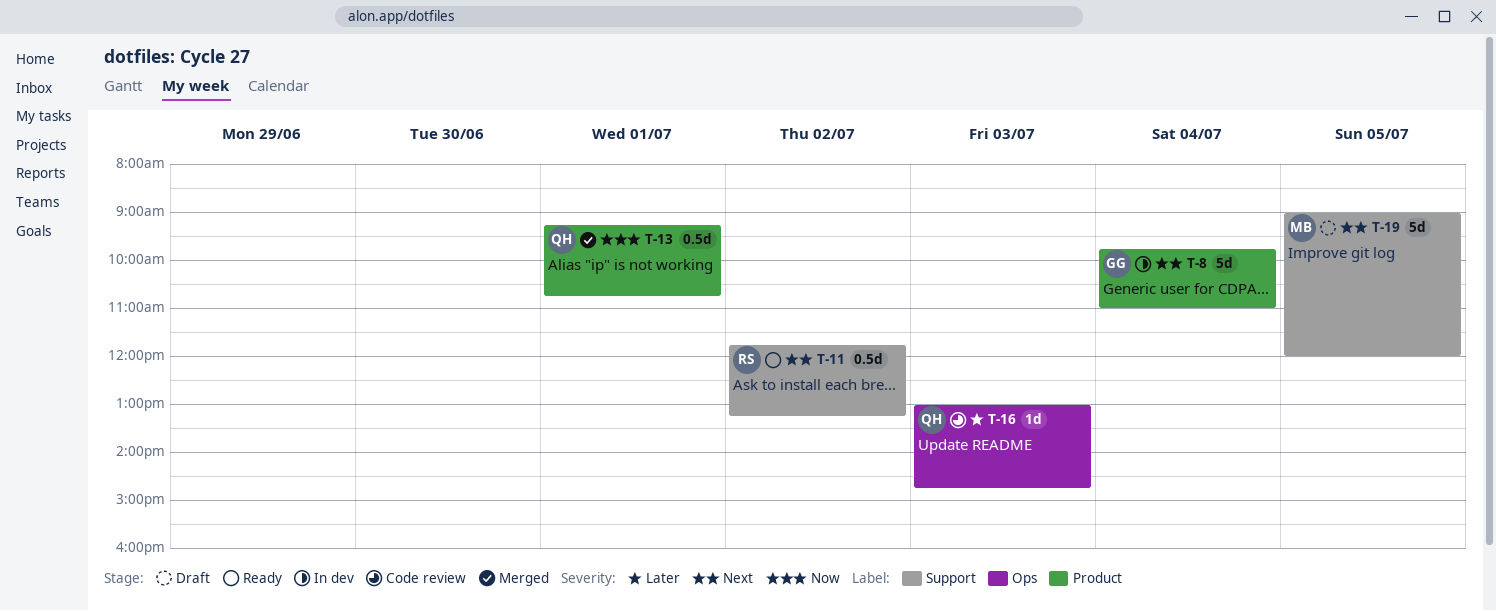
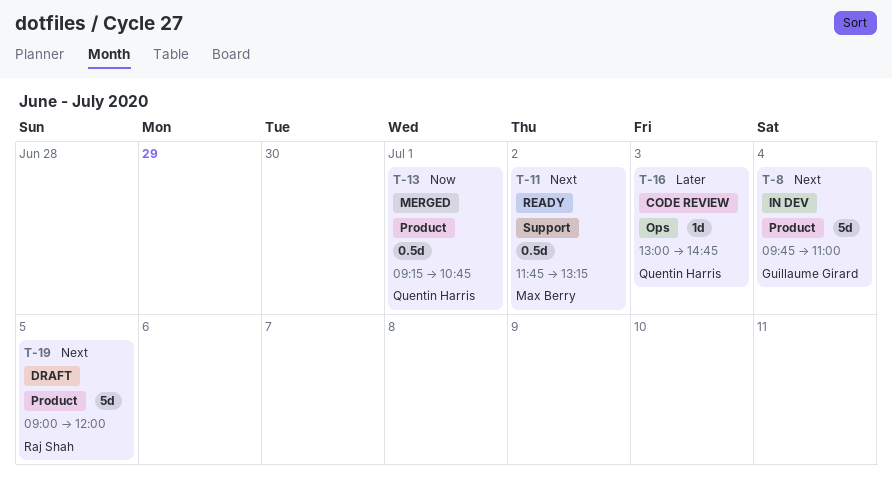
T-11, owner: Raj Shah -> Max Berry
T-19, owner: Max Berry -> Raj Shah
T-19, label: Support -> Product

